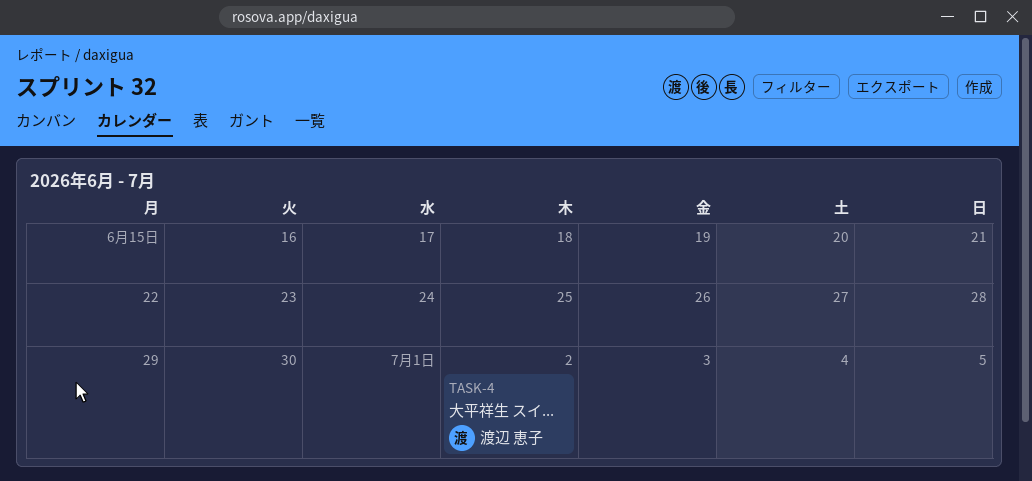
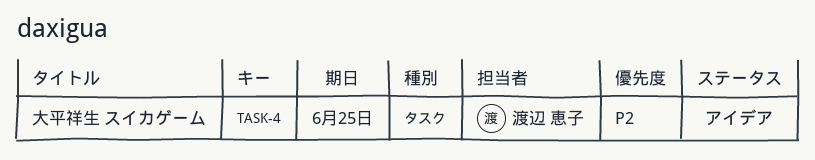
TASK-4, due: Jul 2 -> Jun 25

